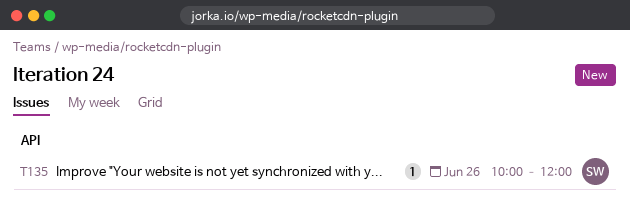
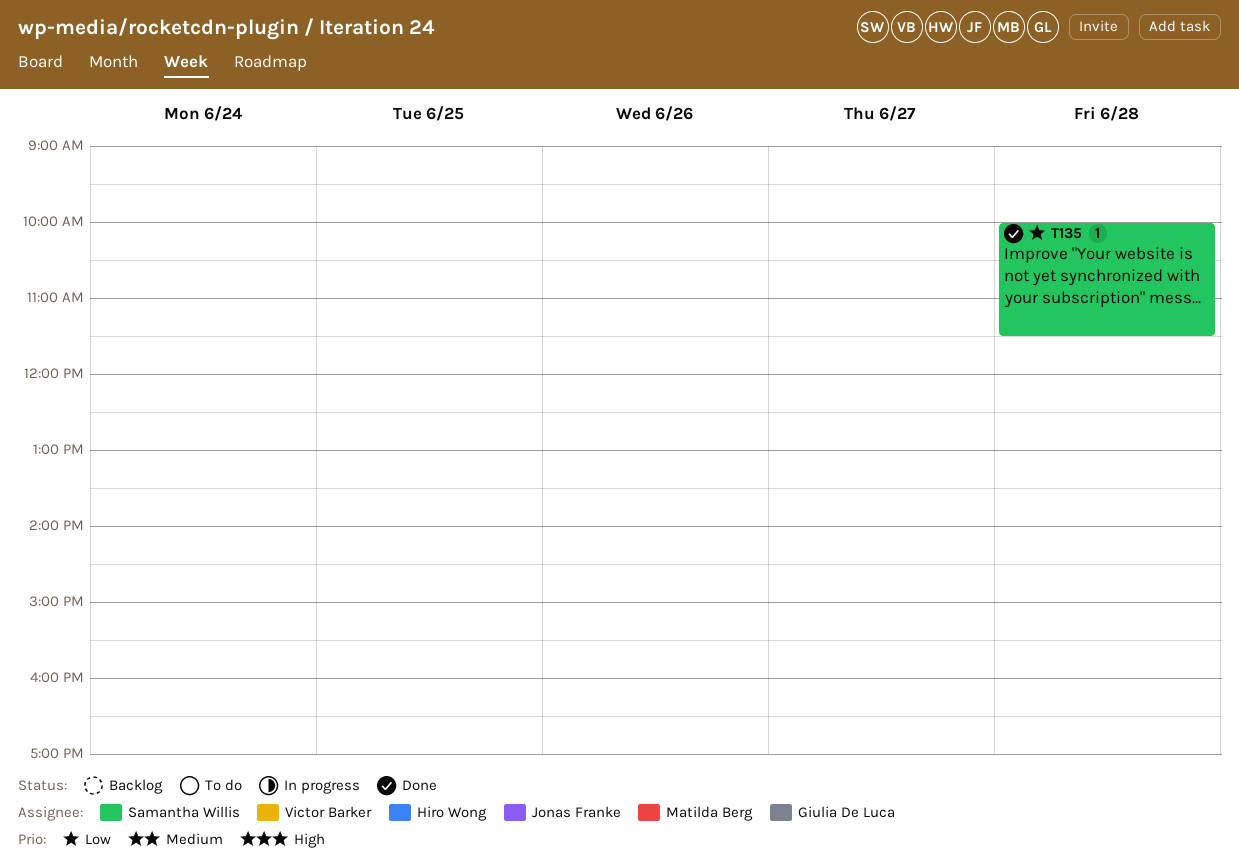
T135, day: Jun 26 -> Jun 28
T135, ends: 12:00 -> 11:30

